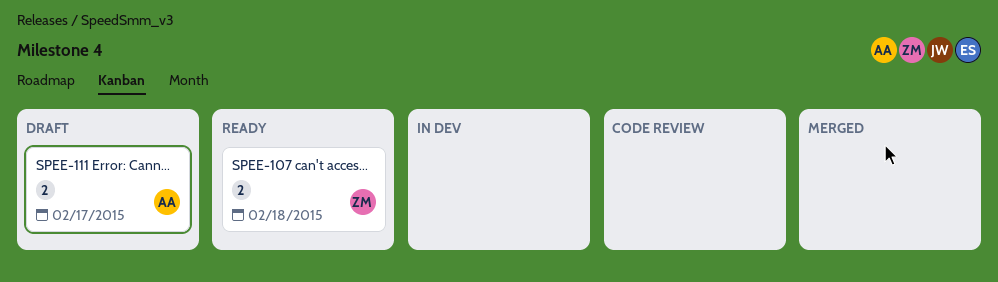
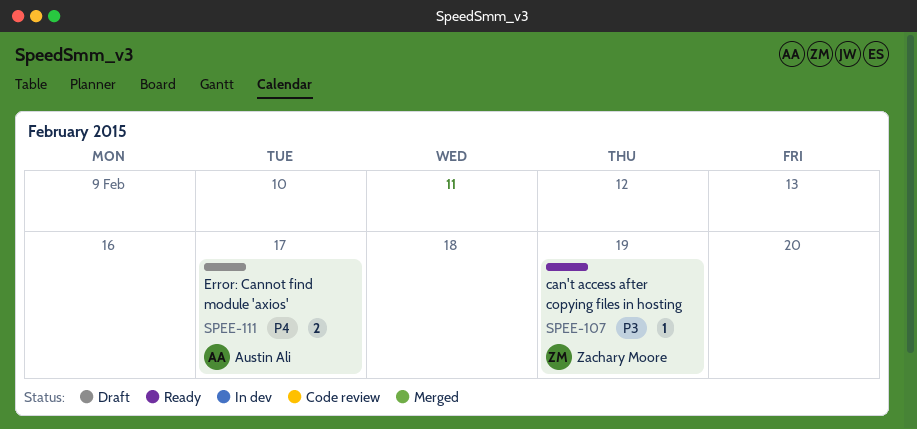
SPEE-107, estimate: 2 -> 1
SPEE-107, due: Feb 18 -> Feb 19

